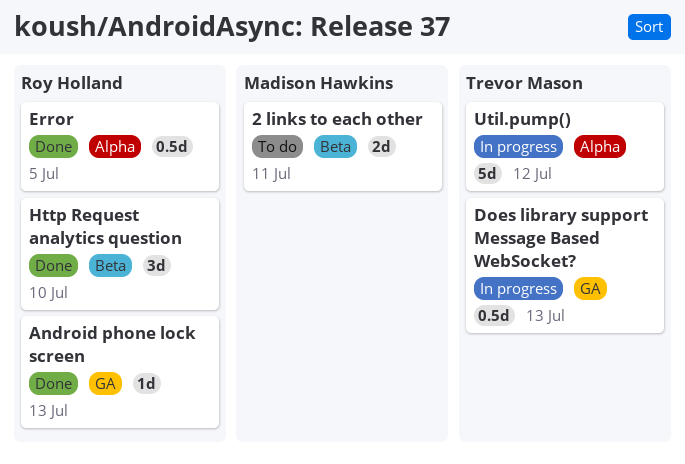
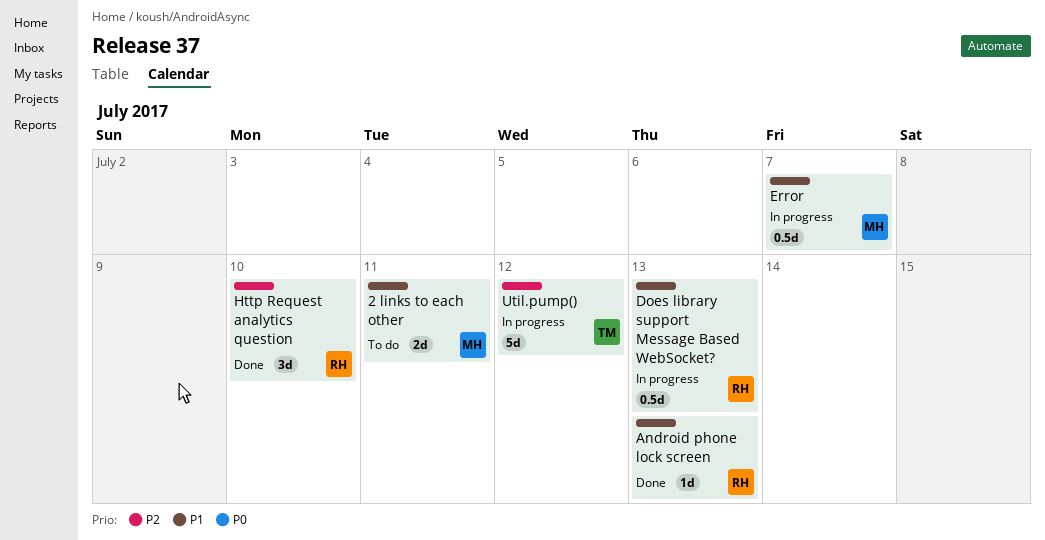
Does library support Message Based WebSocket?, owner: Trevor Mason -> Roy Holland
Error, status: Done -> In progress
Error, owner: Roy Holland -> Madison Hawkins
Error, due: Jul 5 -> Jul 7

